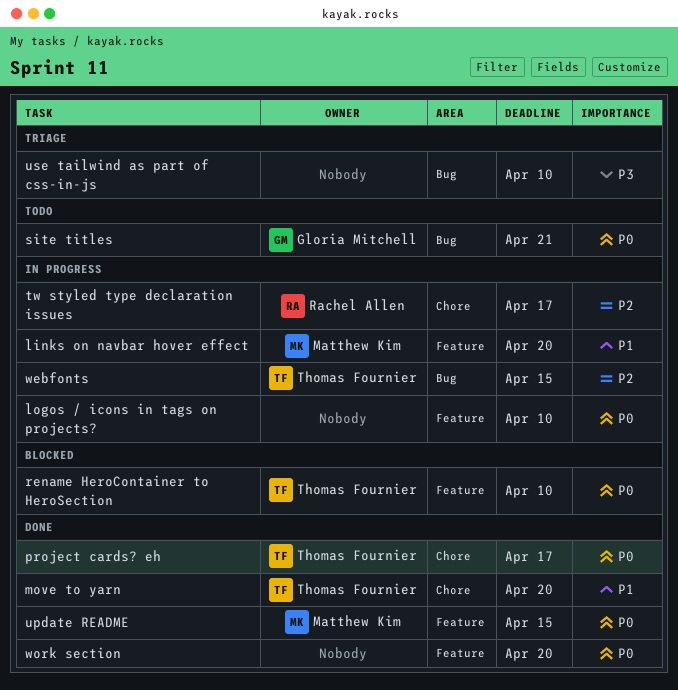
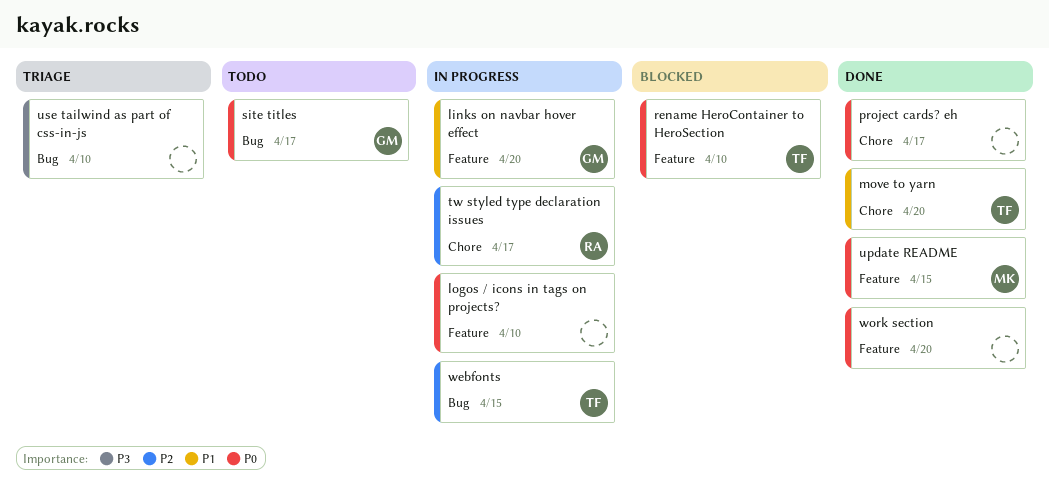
links on navbar hover effect, owner: Matthew Kim -> Gloria Mitchell
project cards? eh, owner: Thomas Fournier -> none
site titles, due: Apr 21 -> Apr 17

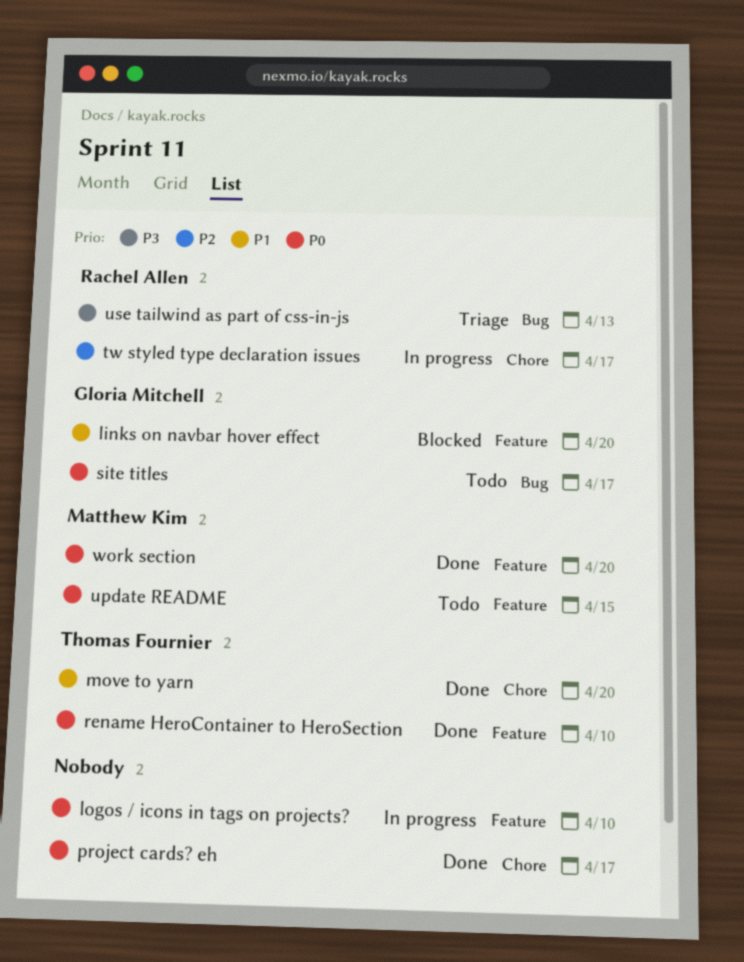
links on navbar hover effect, status: In progress -> Blocked
rename HeroContainer to HeroSection, status: Blocked -> Done
update README, status: Done -> Todo
use tailwind as part of css-in-js, owner: none -> Rachel Allen
use tailwind as part of css-in-js, due: Apr 10 -> Apr 13
webfonts: present -> none
work section, owner: none -> Matthew Kim

